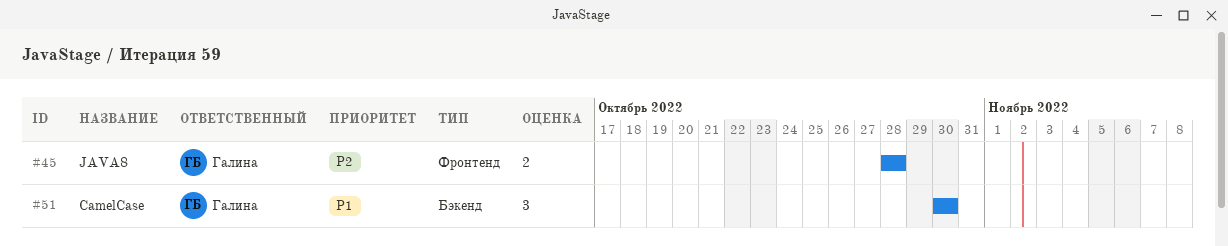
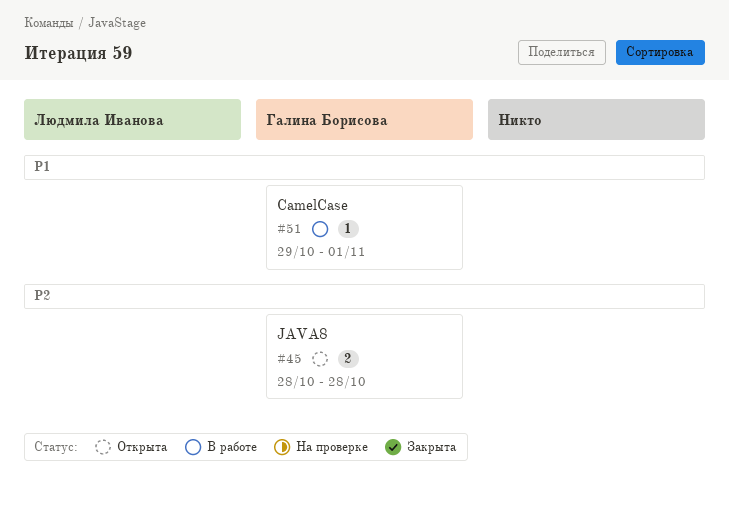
#51, estimate: 3 -> 1
#51, start: Oct 30 -> Oct 29
#51, due: Oct 30 -> Nov 1

